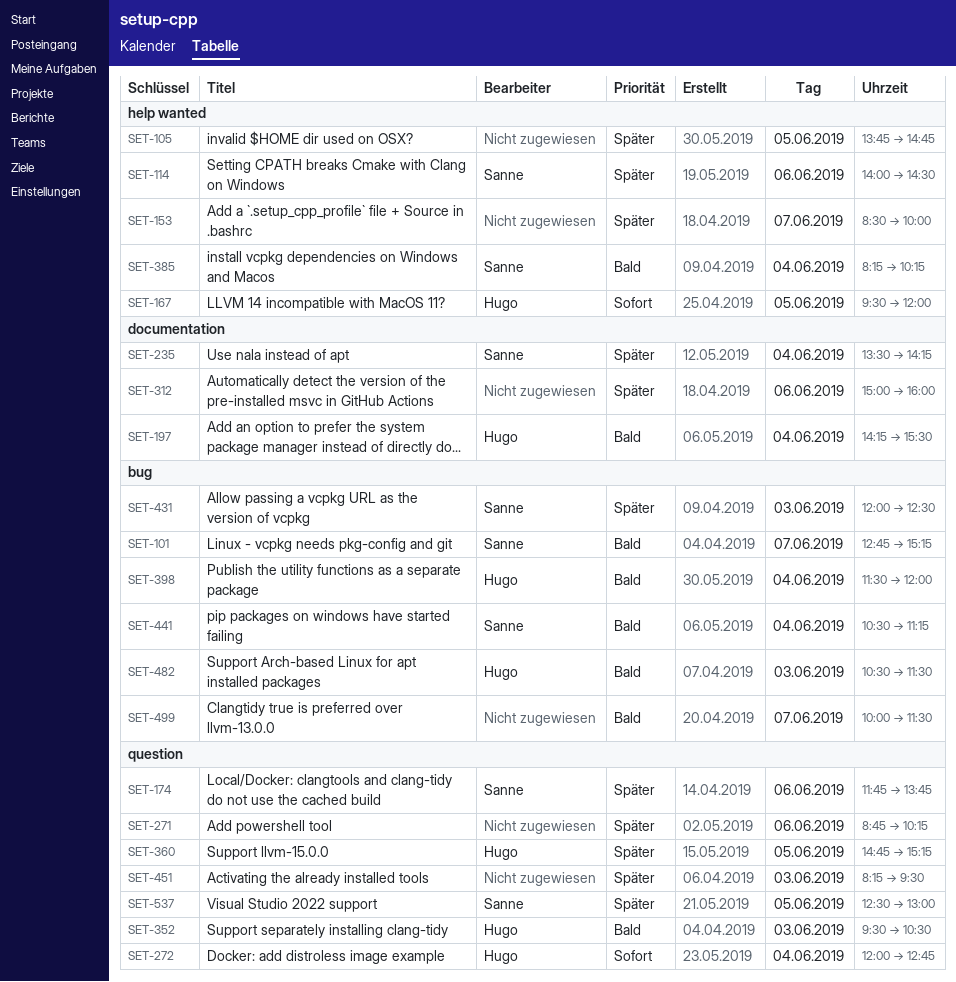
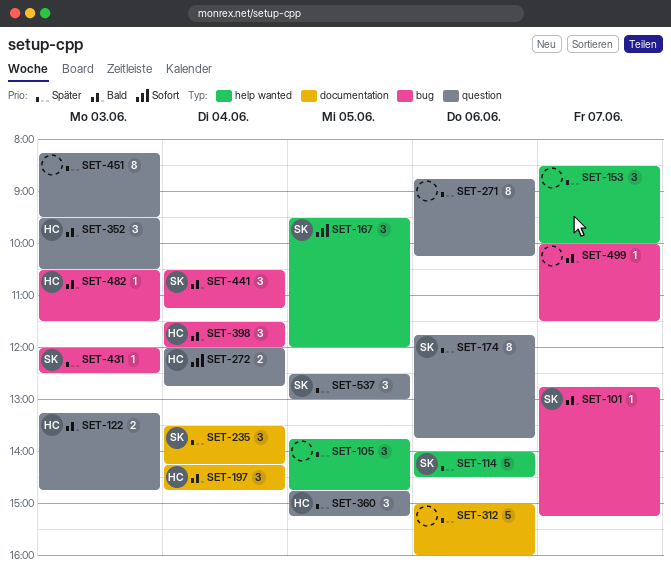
SET-122: none -> present
SET-167, owner: Hugo -> Sanne
SET-197, ends: 15:30 -> 14:45
SET-385: present -> none

